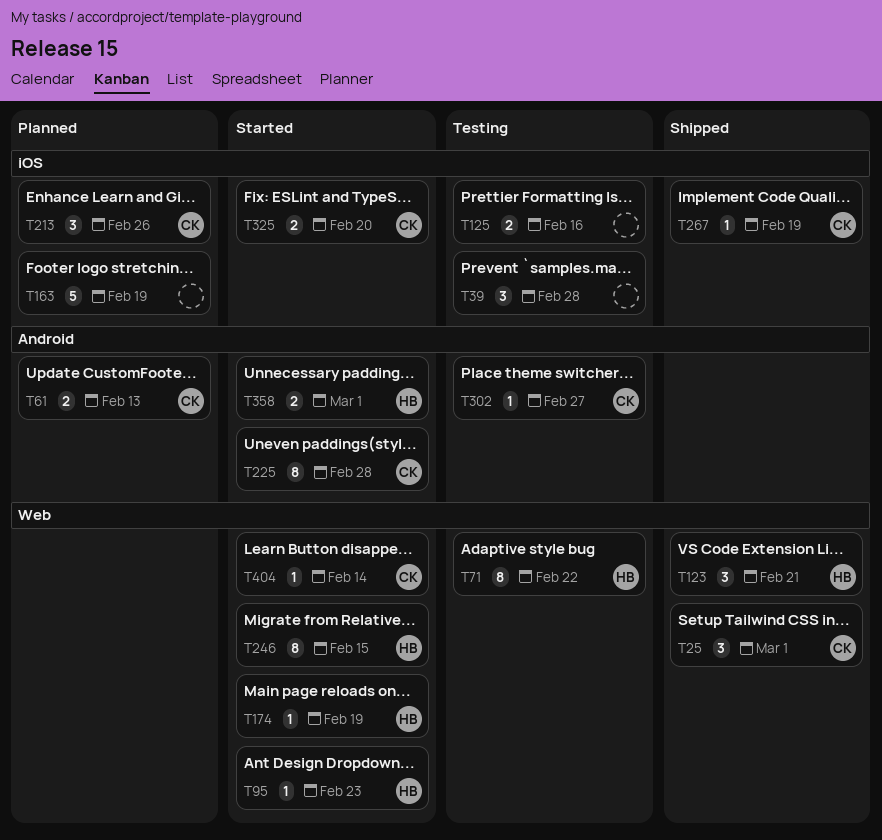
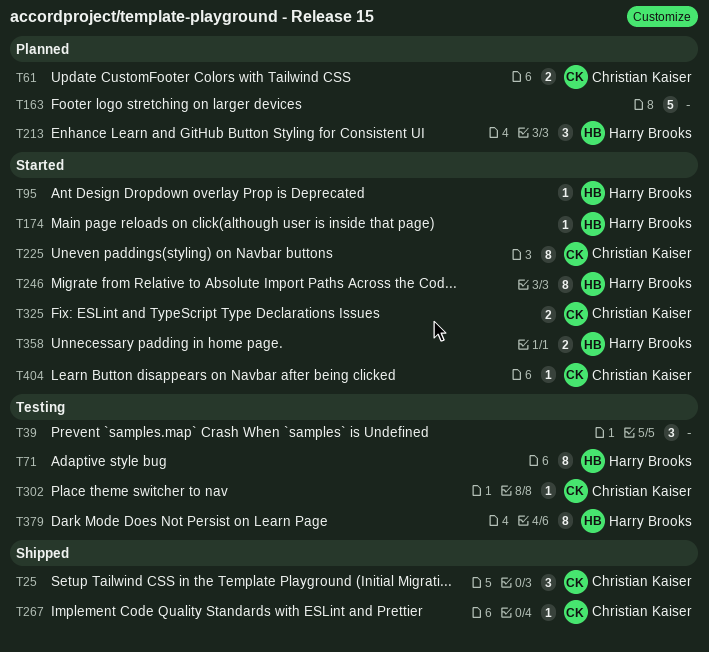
T123: present -> none
T125: present -> none
T213, owner: Christian Kaiser -> Harry Brooks
T379: none -> present

